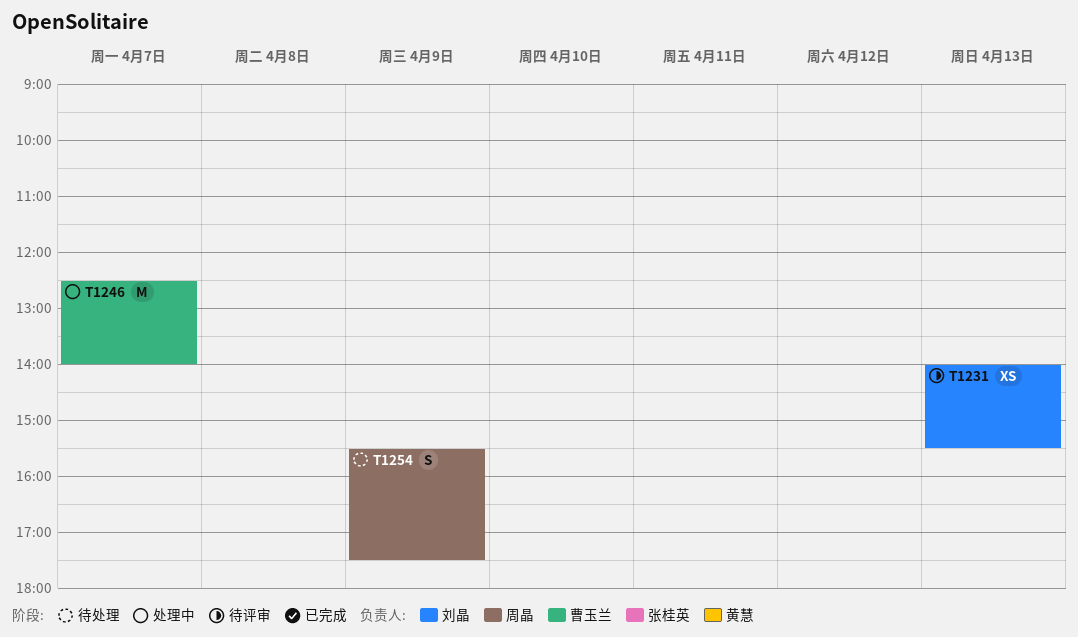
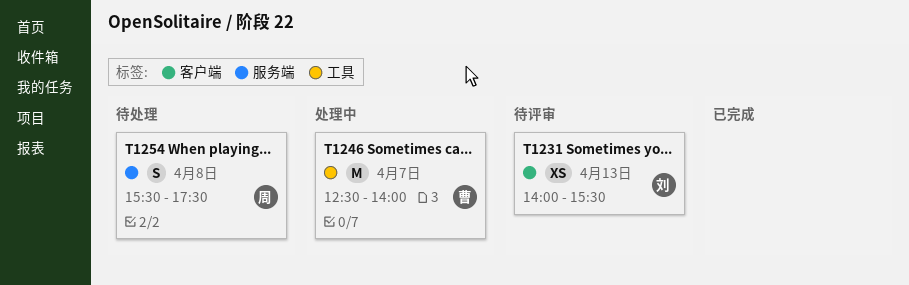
T1254, day: Apr 9 -> Apr 8

